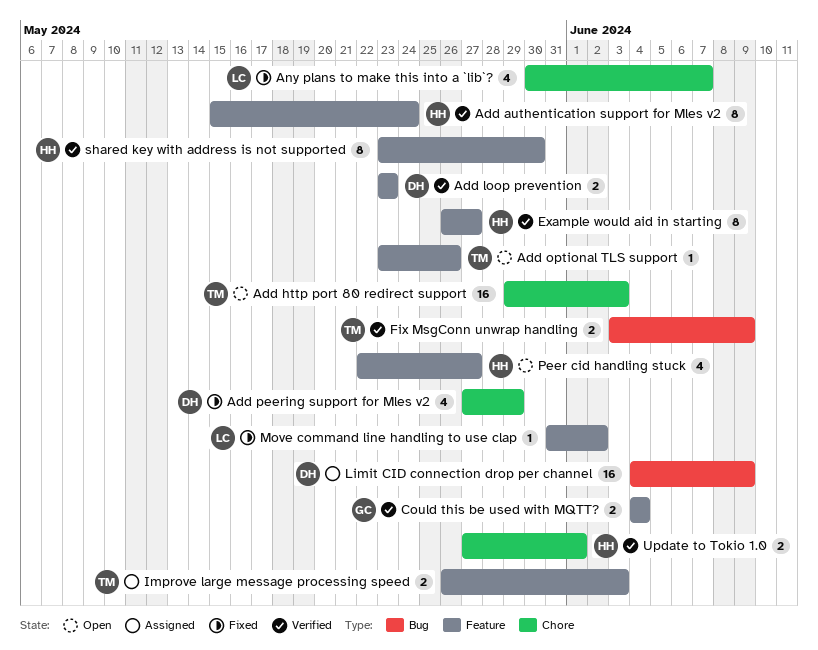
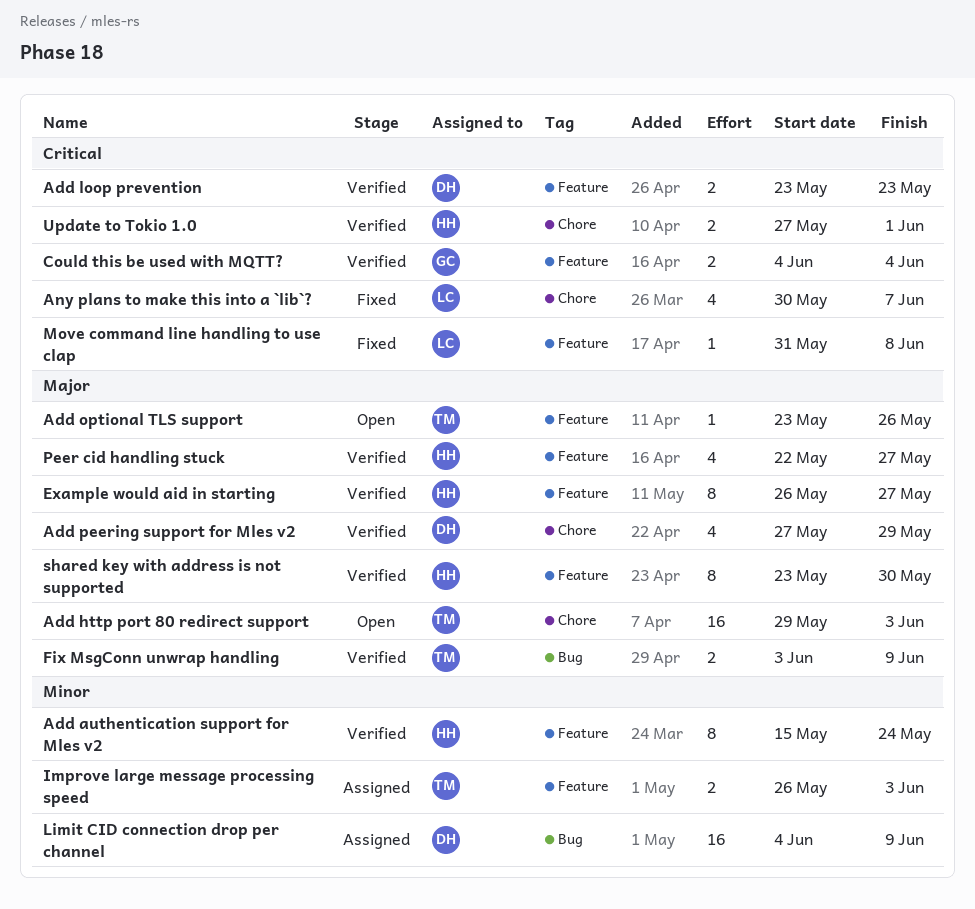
Add peering support for Mles v2, status: Fixed -> Verified
Move command line handling to use clap, due: Jun 2 -> Jun 8
Peer cid handling stuck, status: Open -> Verified

